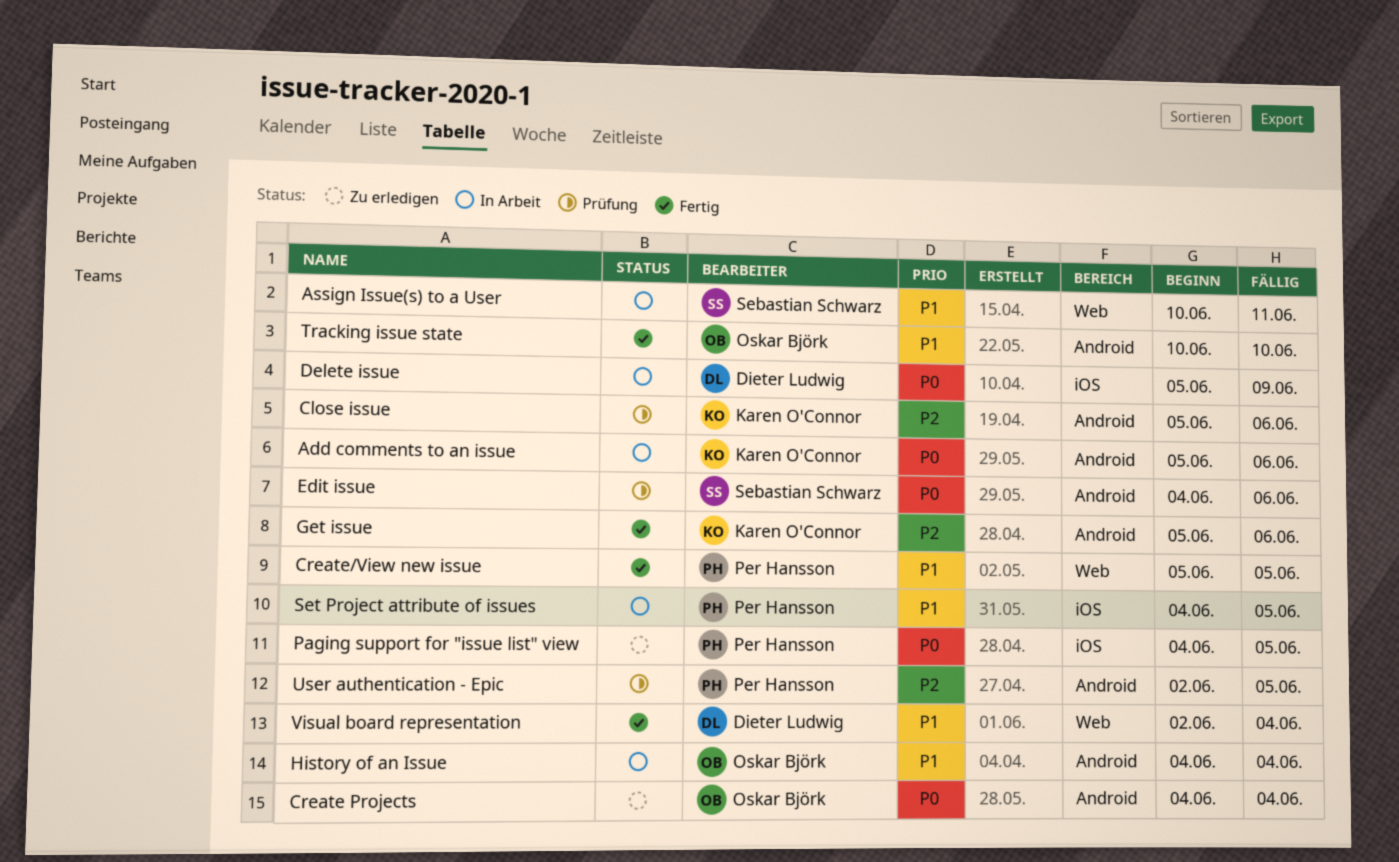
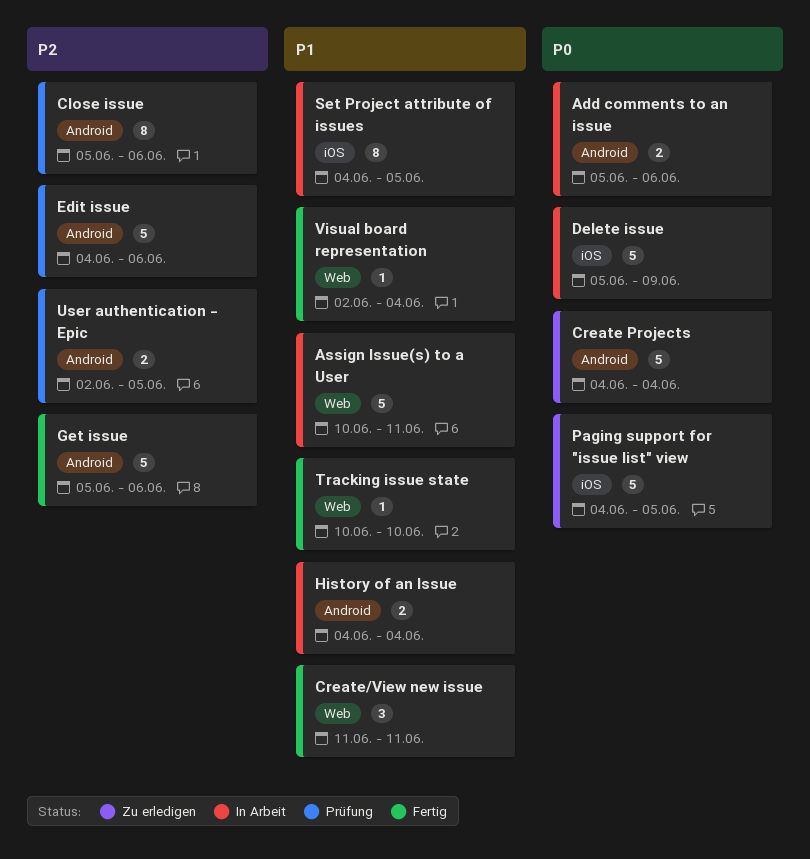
Create/View new issue, start: Jun 5 -> Jun 11
Create/View new issue, due: Jun 5 -> Jun 11
Edit issue, priority: P0 -> P2
Tracking issue state, label: Android -> Web

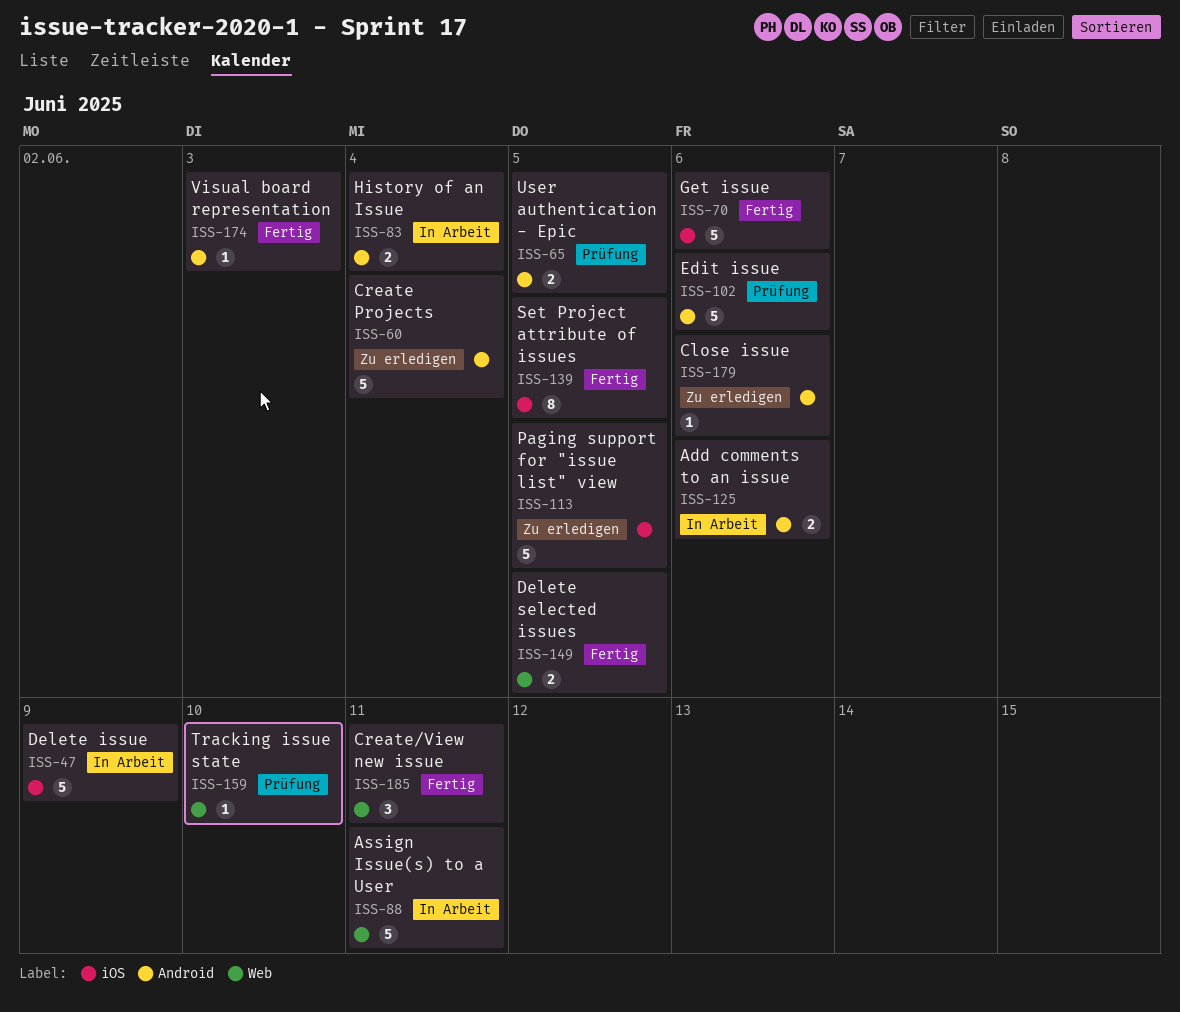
Close issue, status: Prüfung -> Zu erledigen
Close issue, estimate: 8 -> 1
Delete selected issues: none -> present
Get issue, label: Android -> iOS
Set Project attribute of issues, status: In Arbeit -> Fertig
Tracking issue state, status: Fertig -> Prüfung
Visual board representation, label: Web -> Android
Visual board representation, due: Jun 4 -> Jun 3

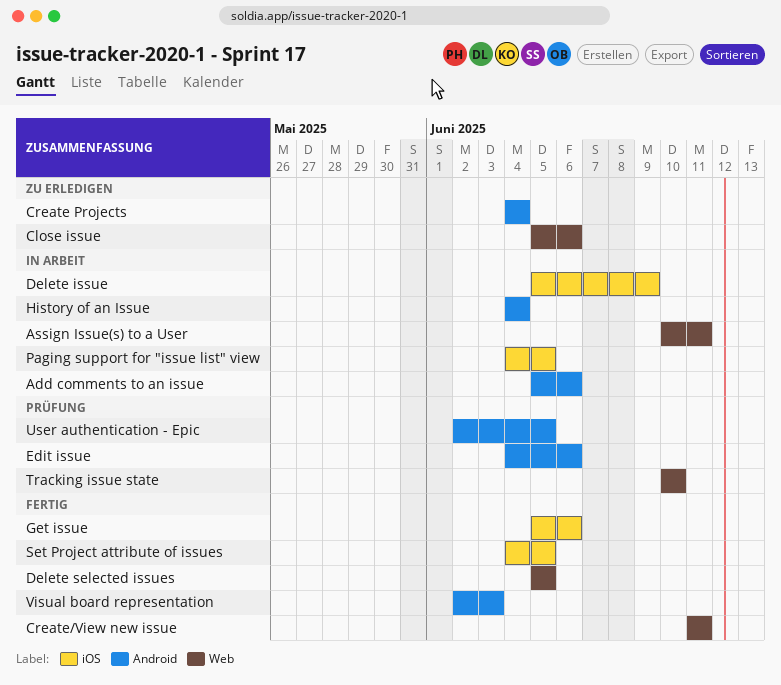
Close issue, label: Android -> Web
Paging support for "issue list" view, status: Zu erledigen -> In Arbeit

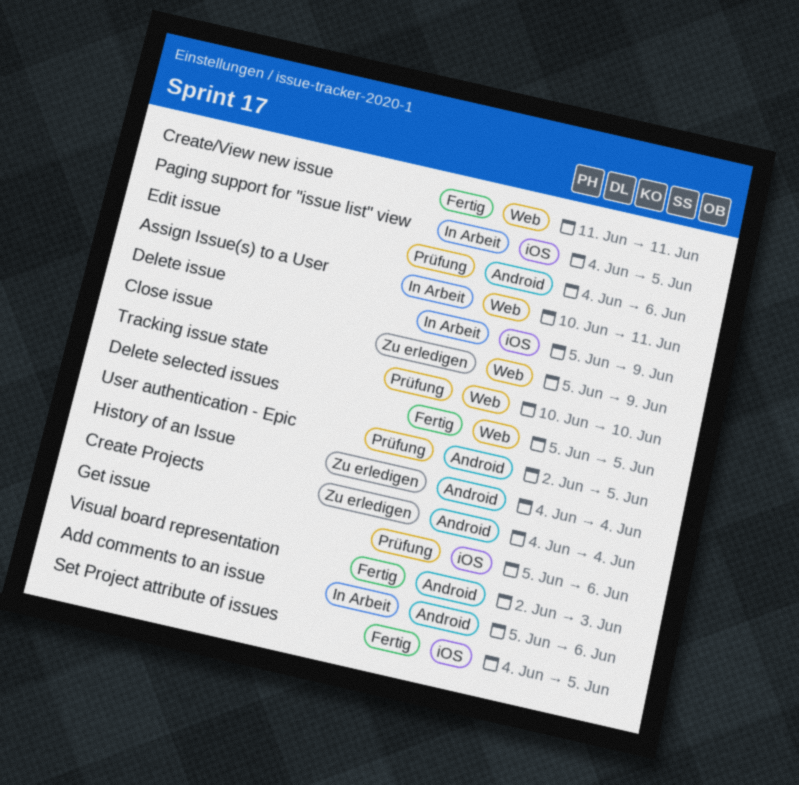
Close issue, due: Jun 6 -> Jun 9
Get issue, status: Fertig -> Prüfung
History of an Issue, status: In Arbeit -> Zu erledigen

